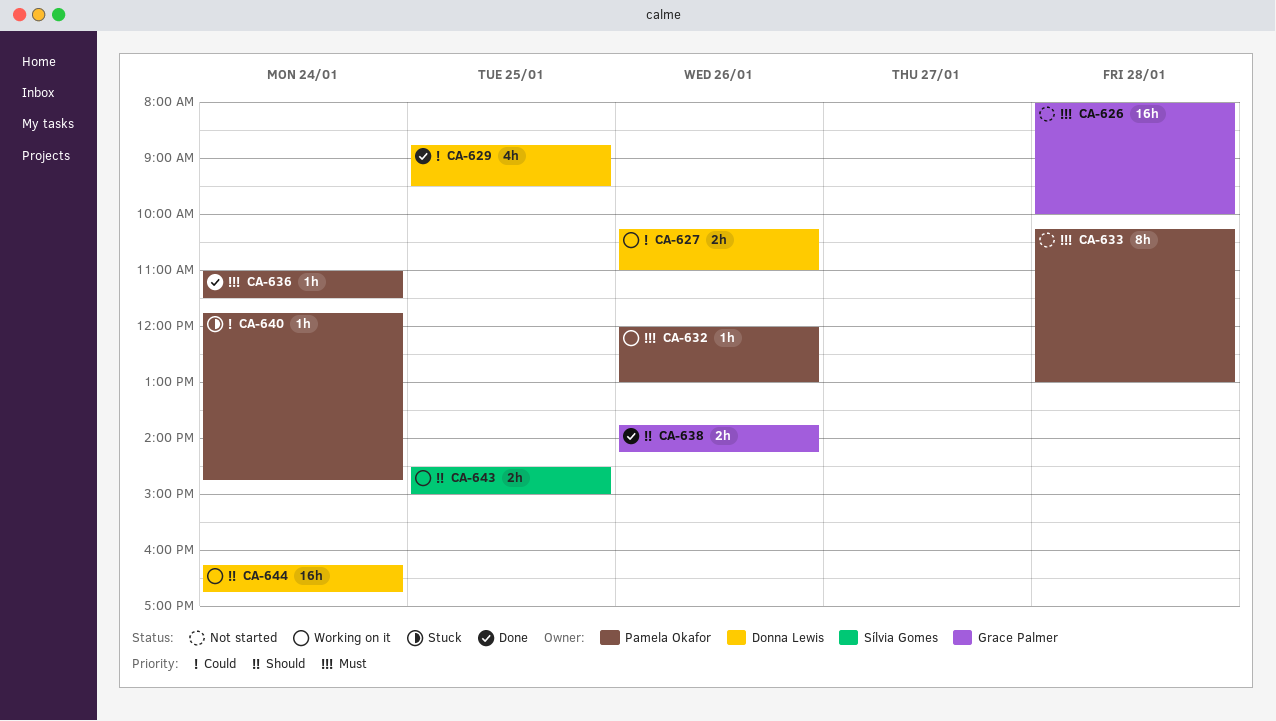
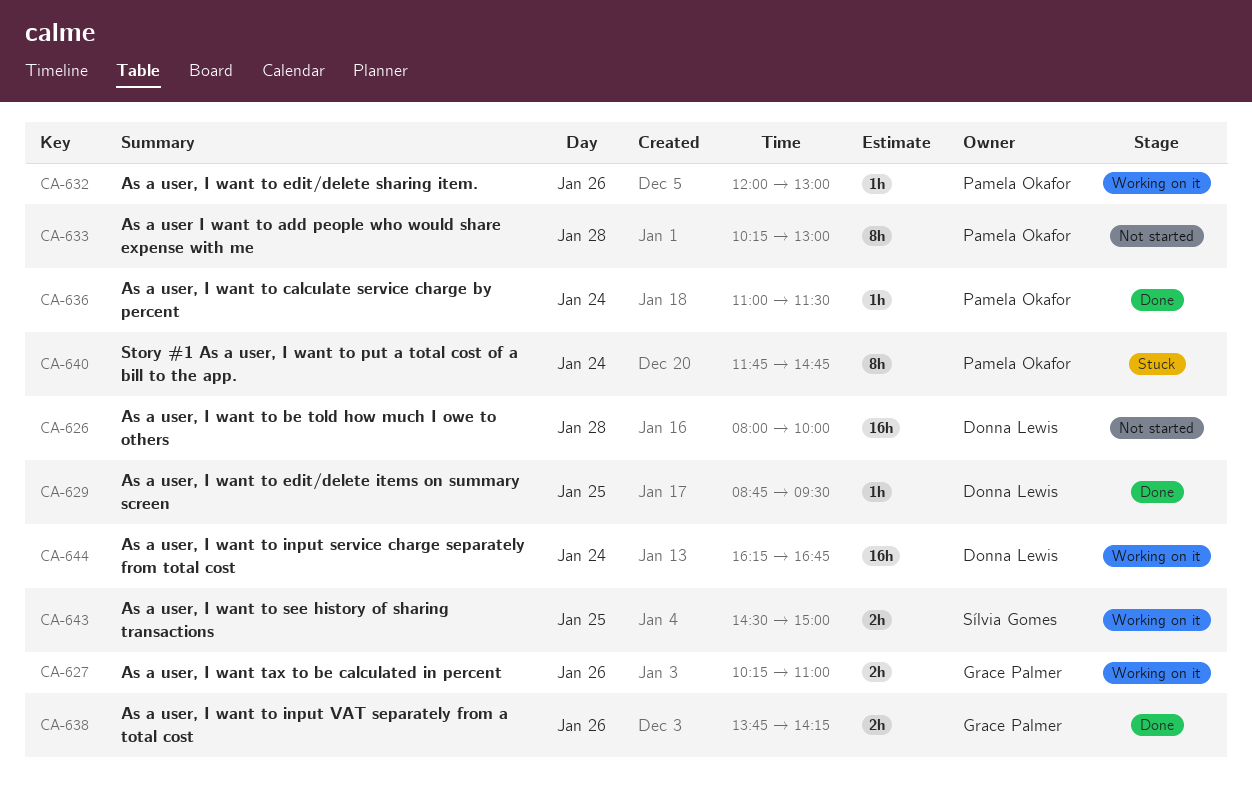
CA-626, owner: Grace Palmer -> Donna Lewis
CA-627, owner: Donna Lewis -> Grace Palmer
CA-629, estimate: 4h -> 1h
CA-640, estimate: 1h -> 8h

